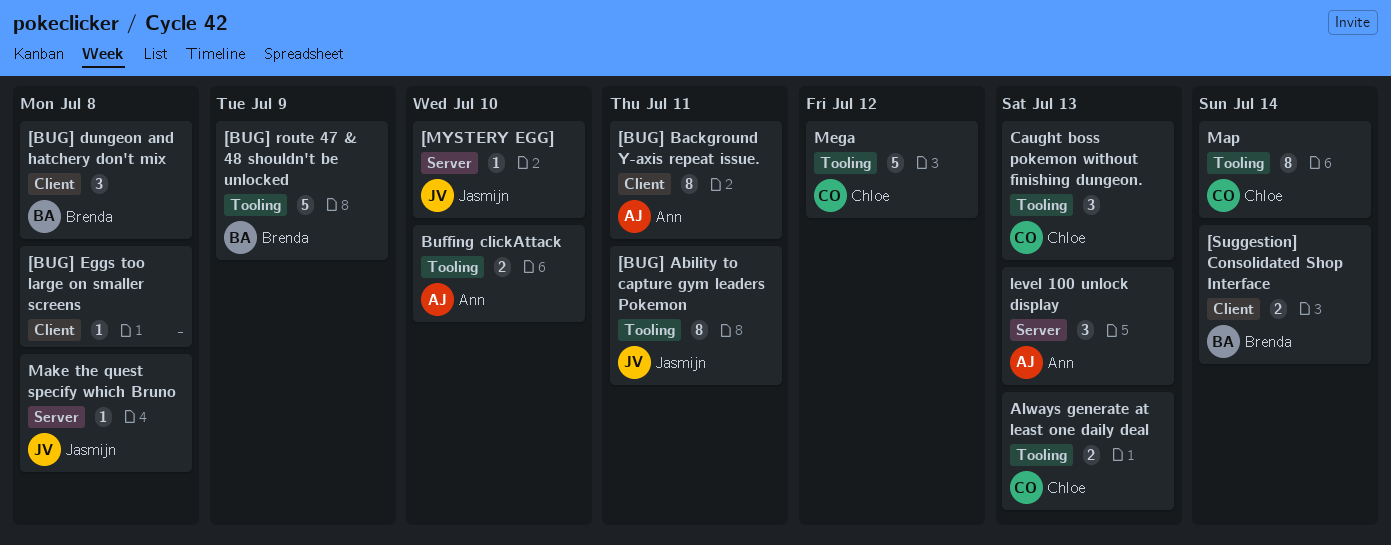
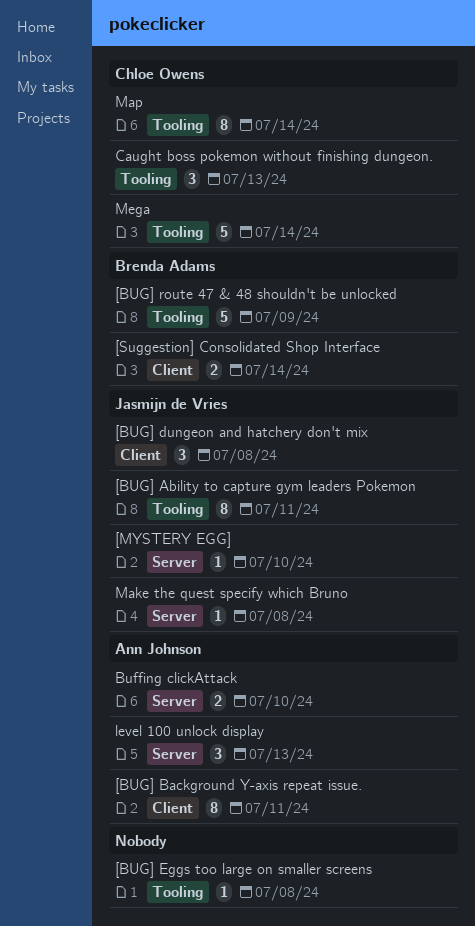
[BUG] dungeon and hatchery don't mix, owner: Brenda Adams -> Jasmijn de Vries
[BUG] Eggs too large on smaller screens, label: Client -> Tooling
Always generate at least one daily deal: present -> none
Buffing clickAttack, label: Tooling -> Server
Mega, due: Jul 12 -> Jul 14

